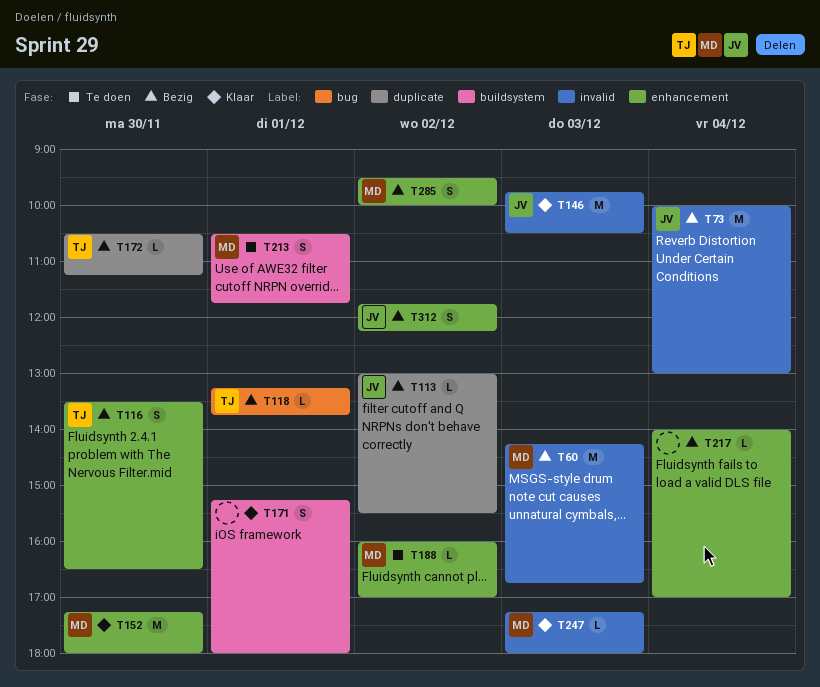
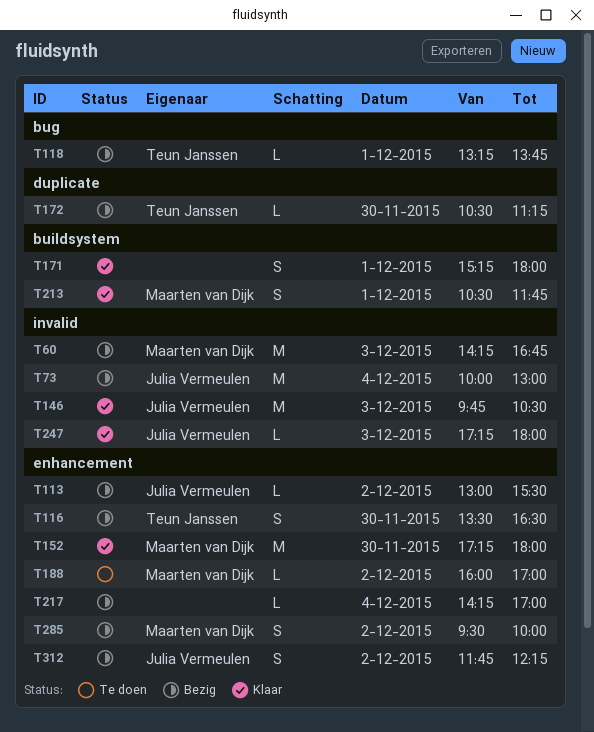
T113, label: duplicate -> enhancement
T213, status: Te doen -> Klaar
T217, begins: 14:00 -> 14:15
T247, owner: Maarten van Dijk -> Julia Vermeulen

